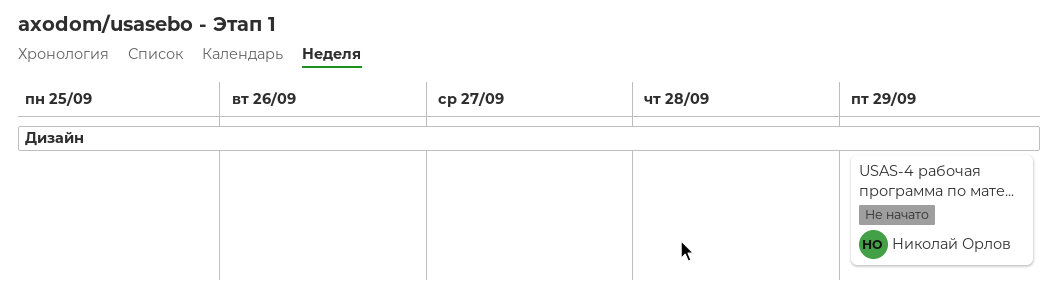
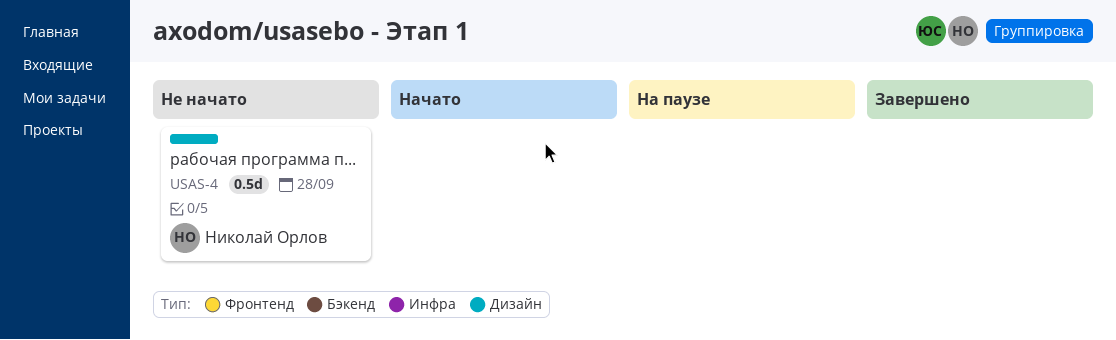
USAS-4, due: Sep 29 -> Sep 28

